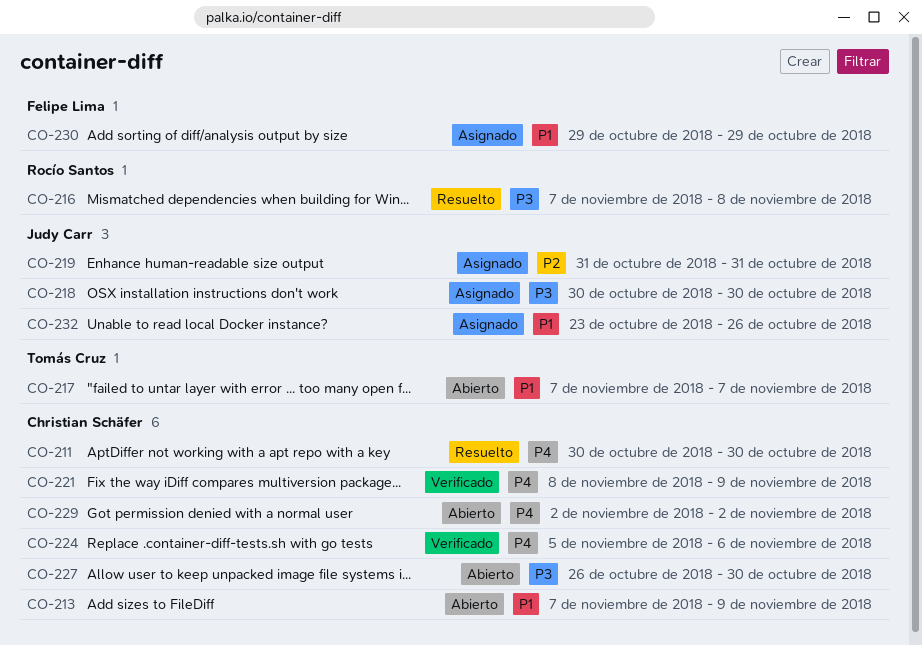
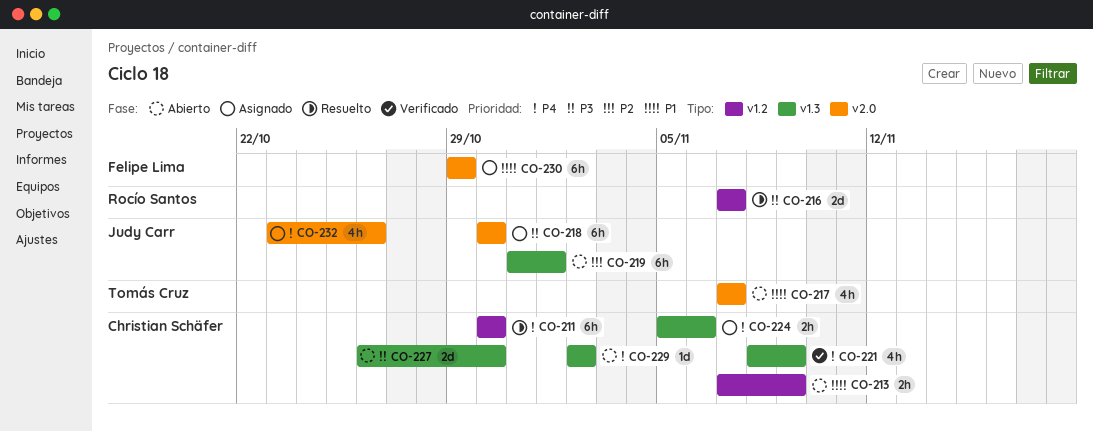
CO-216, due: Nov 8 -> Nov 7
CO-219, status: Asignado -> Abierto
CO-219, due: Oct 31 -> Nov 1
CO-224, status: Verificado -> Asignado
CO-232, priority: P1 -> P4

